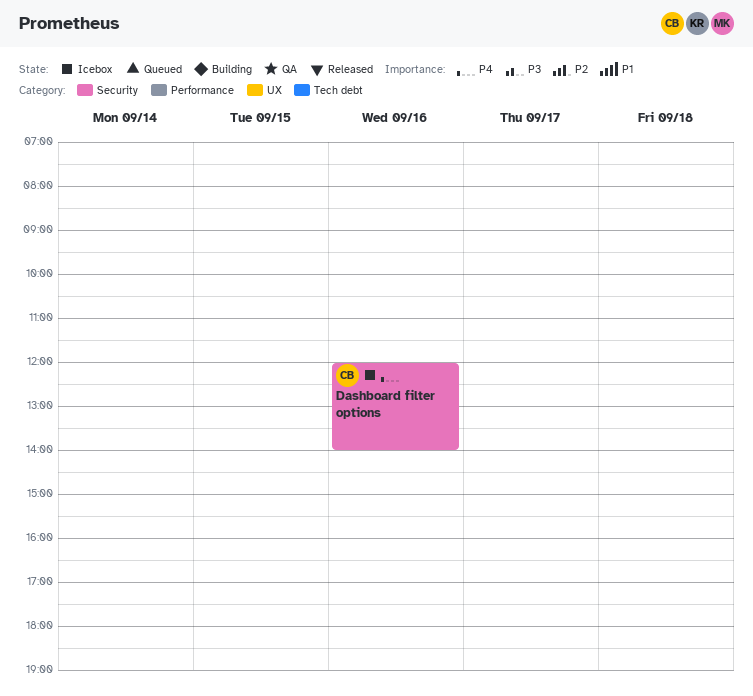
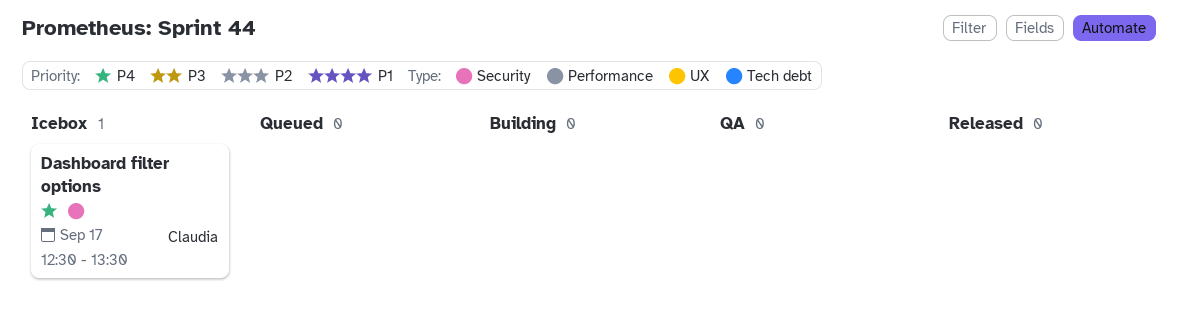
Dashboard filter options, day: Sep 16 -> Sep 17
Dashboard filter options, begins: 12:00 -> 12:30
Dashboard filter options, ends: 14:00 -> 13:30

